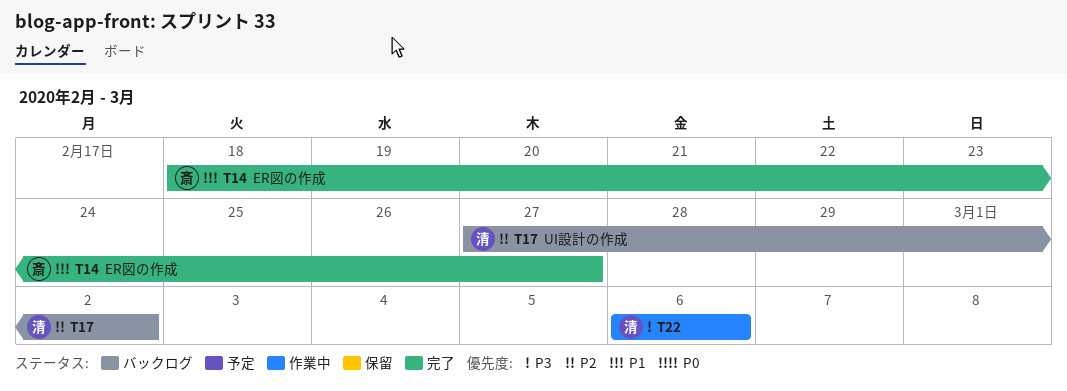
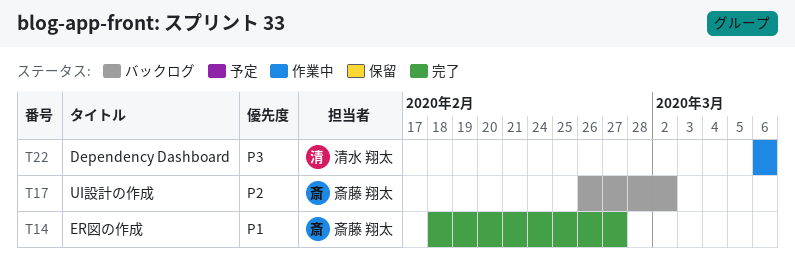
T17, owner: 清水 翔太 -> 斎藤 翔太
T17, start: Feb 27 -> Feb 26

